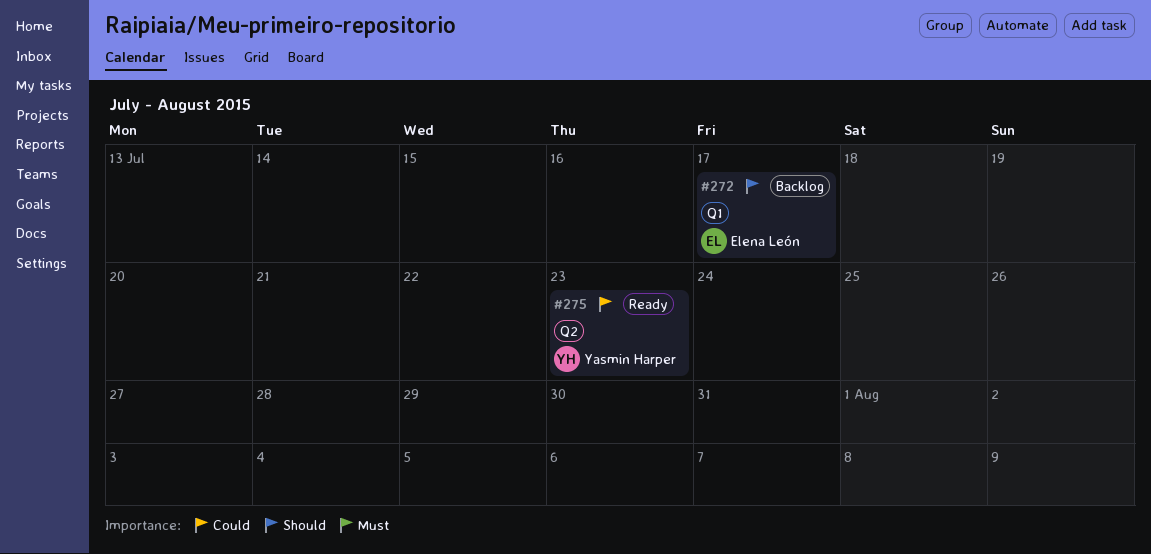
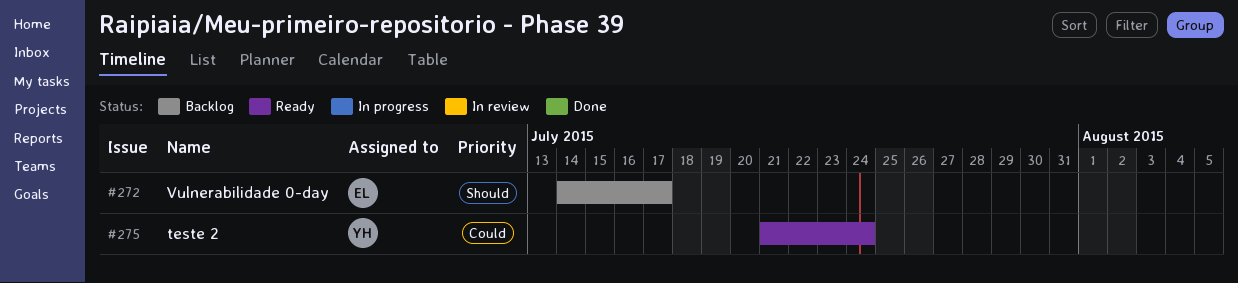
#275, due: Jul 23 -> Jul 24

